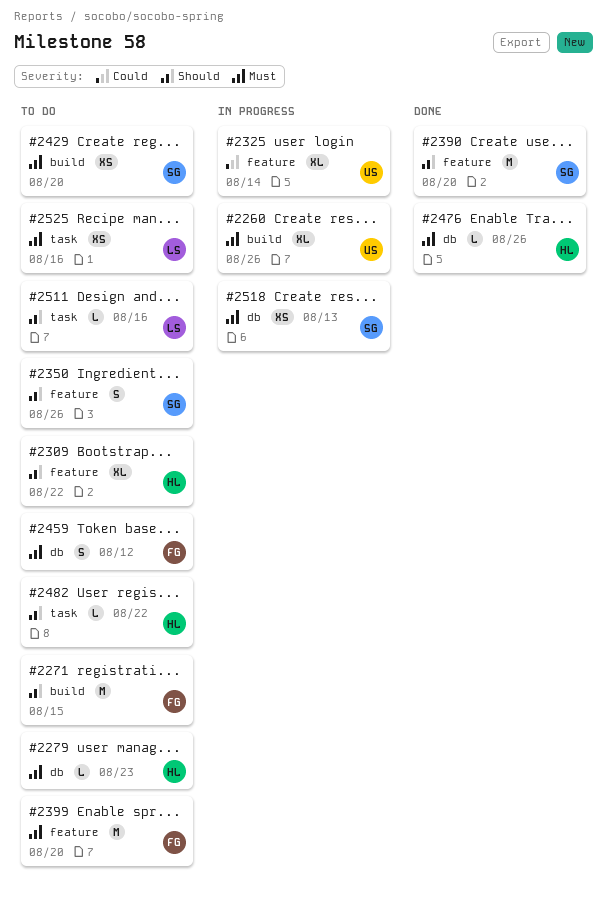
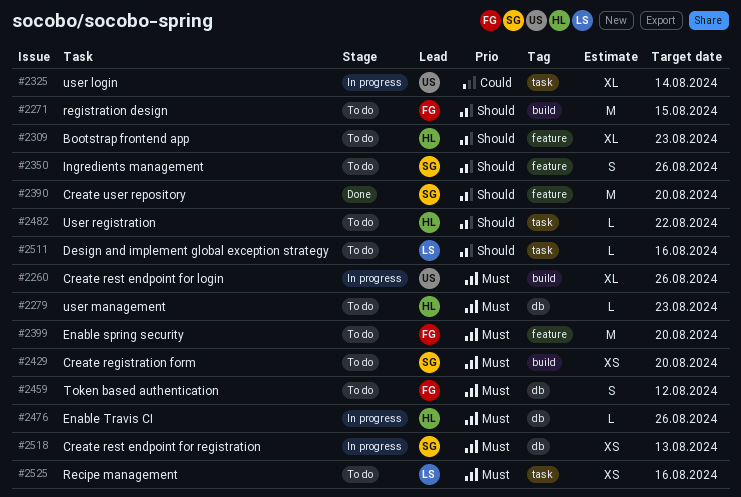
#2309, due: Aug 22 -> Aug 23
#2325, label: feature -> task
#2476, status: Done -> In progress

